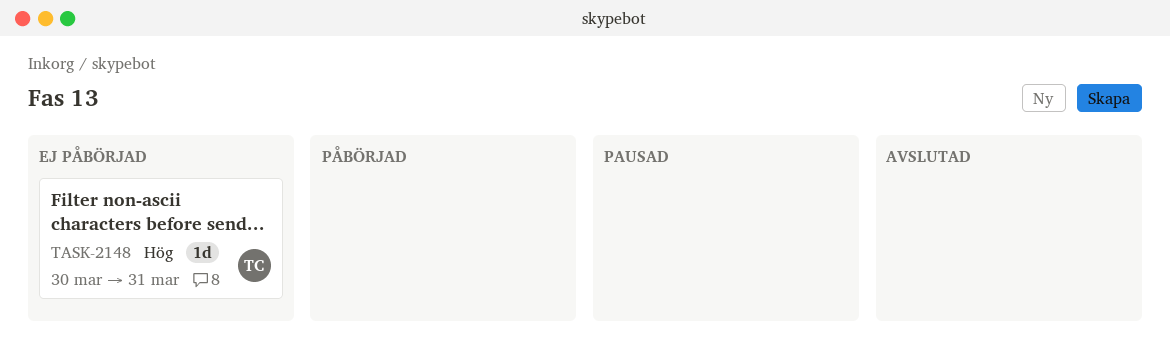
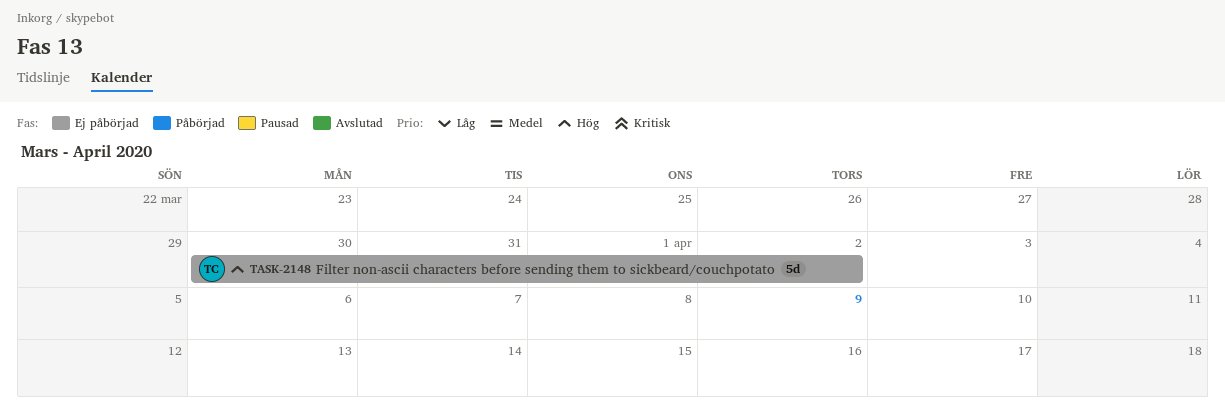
TASK-2148, estimate: 1d -> 5d
TASK-2148, due: Mar 31 -> Apr 2

